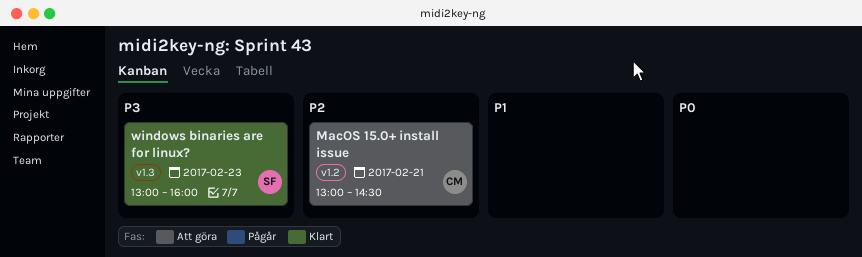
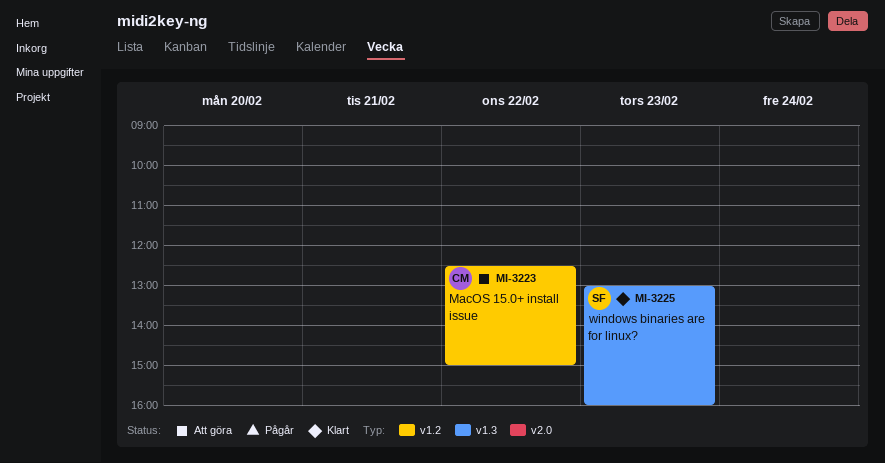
MacOS 15.0+ install issue, day: Feb 21 -> Feb 22
MacOS 15.0+ install issue, begins: 13:00 -> 12:30
MacOS 15.0+ install issue, ends: 14:30 -> 15:00

